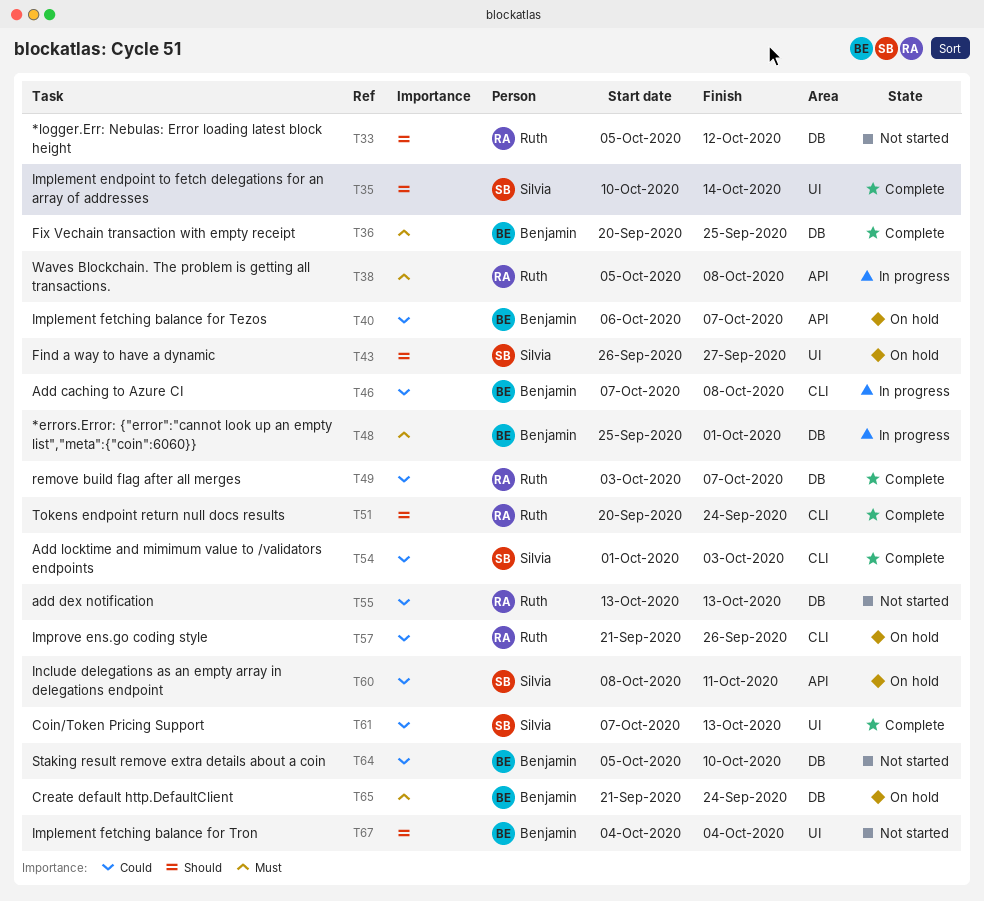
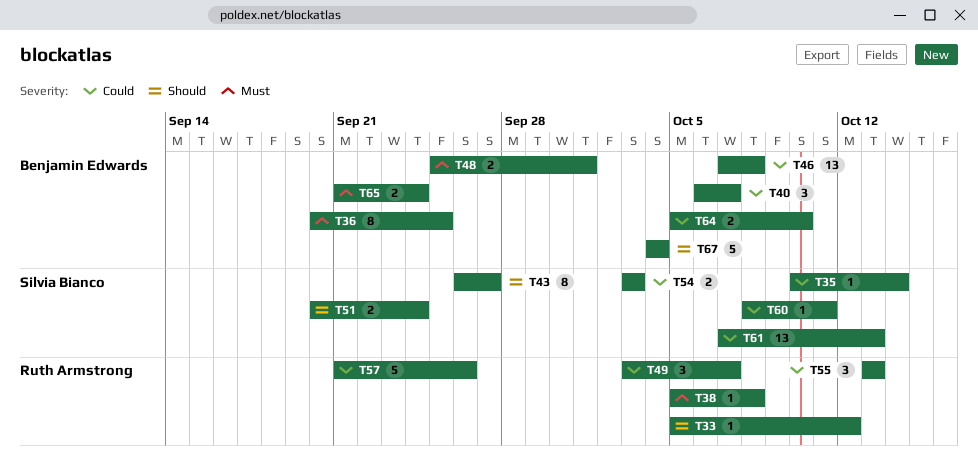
T35, priority: Should -> Could
T51, owner: Ruth Armstrong -> Silvia Bianco
T54, start: Oct 1 -> Oct 3

